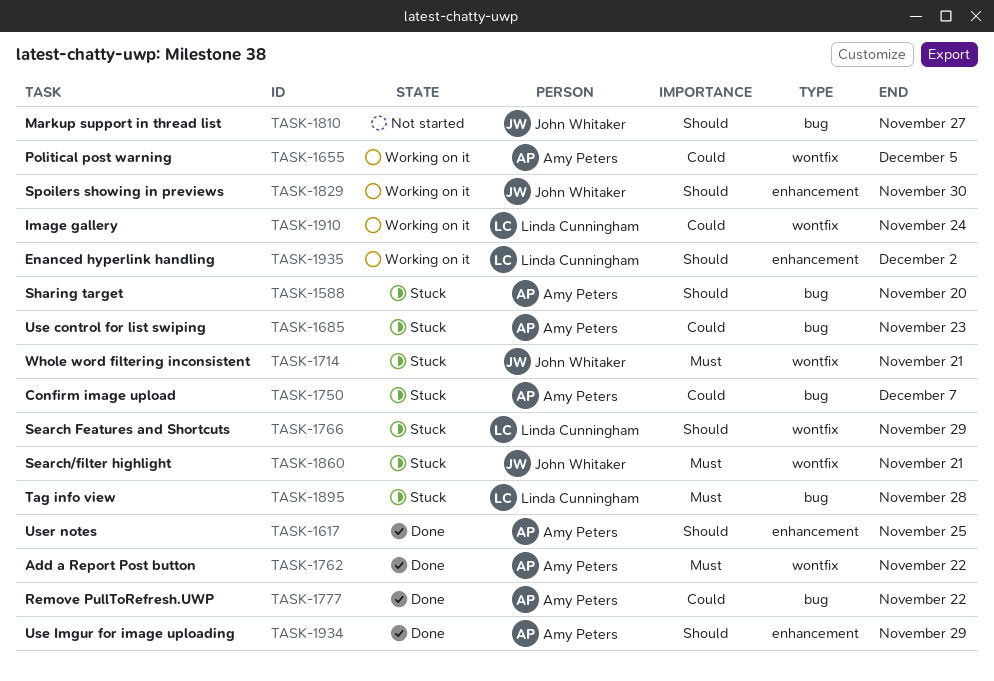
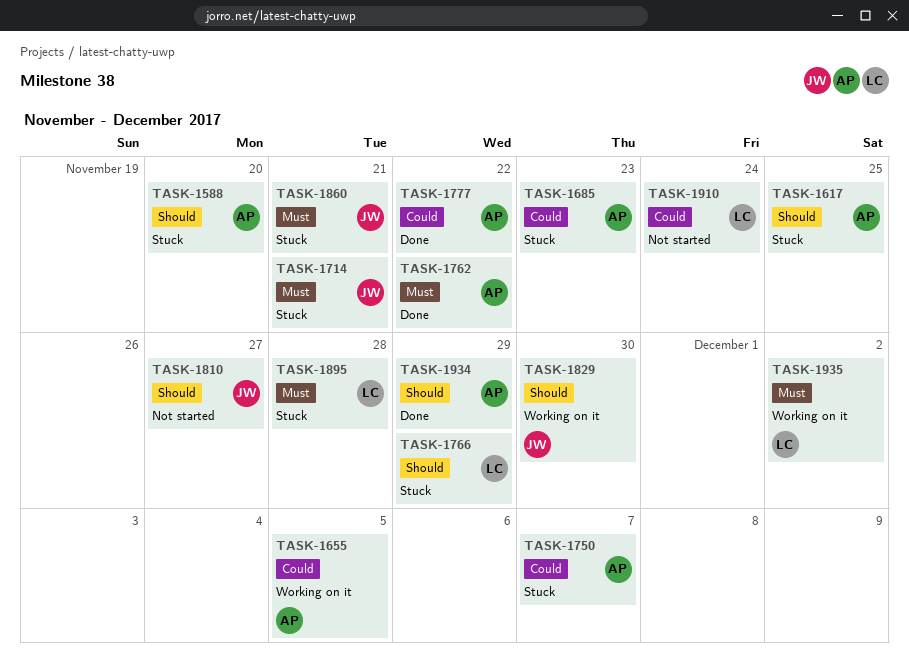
TASK-1617, status: Done -> Stuck
TASK-1910, status: Working on it -> Not started
TASK-1935, priority: Should -> Must

